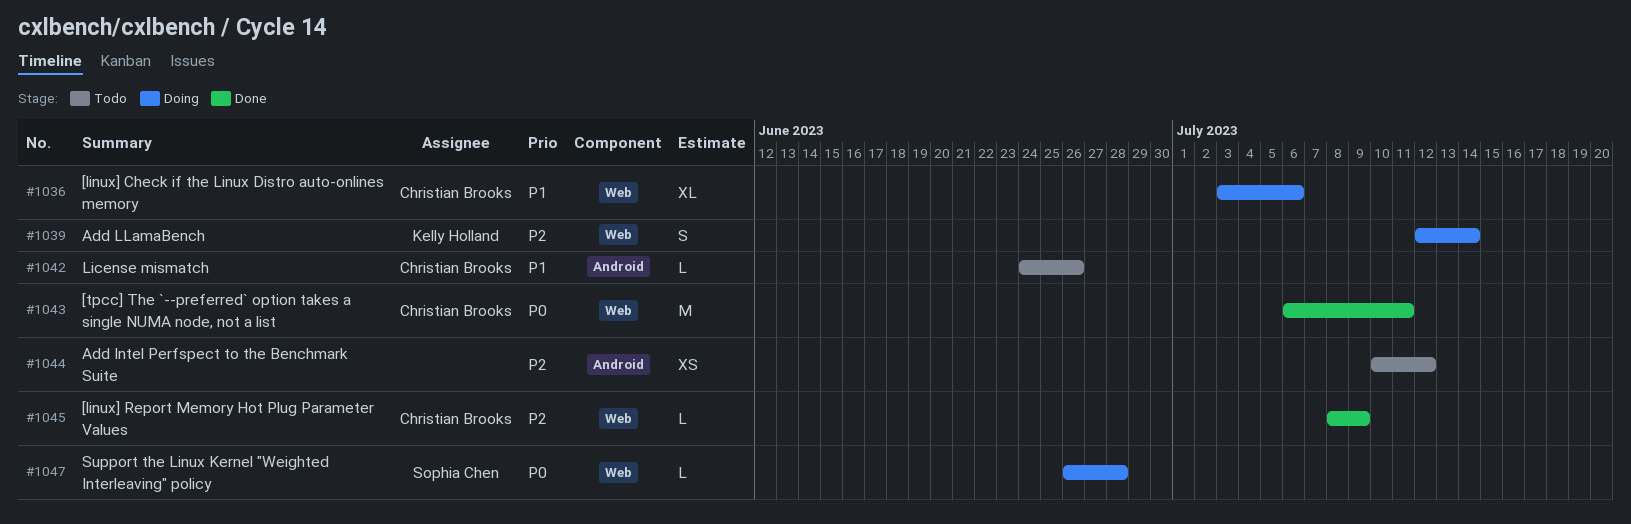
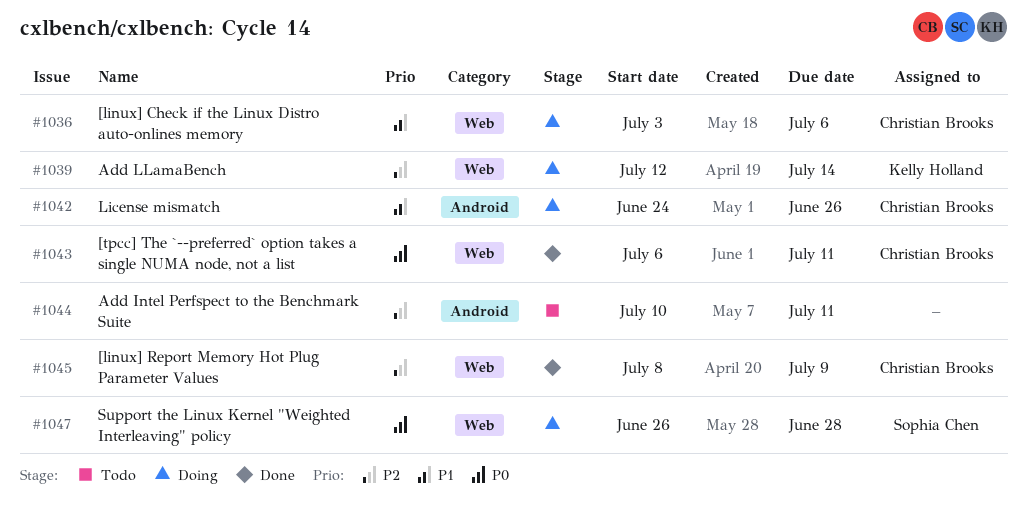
#1042, status: Todo -> Doing
#1044, due: Jul 12 -> Jul 11

